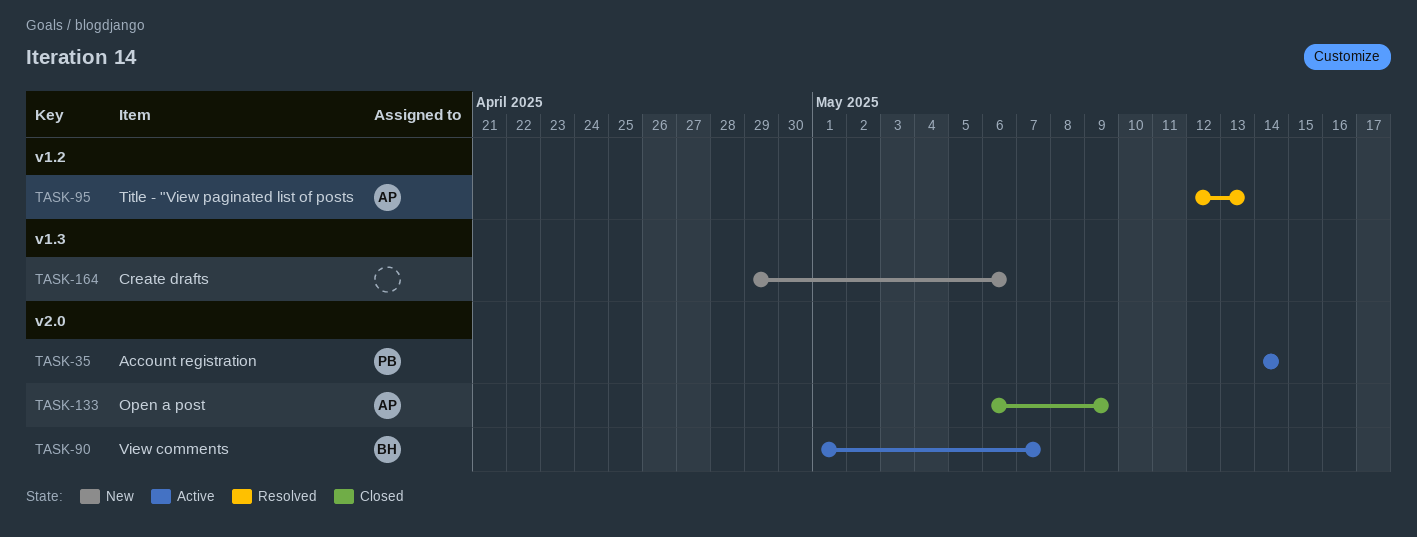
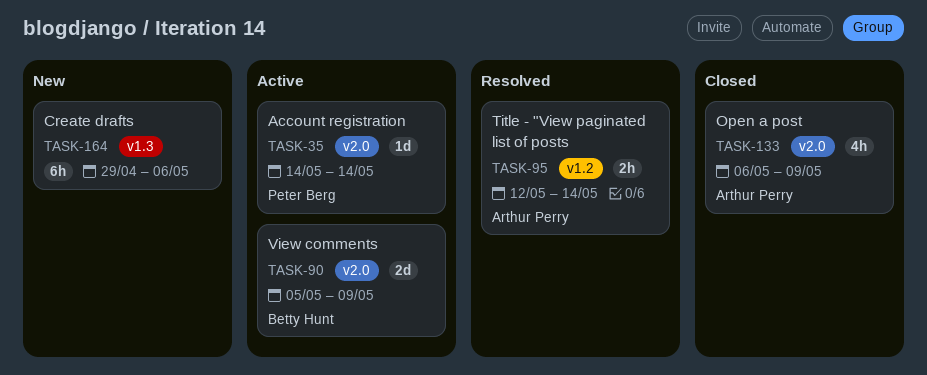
TASK-90, start: May 1 -> May 5
TASK-90, due: May 7 -> May 9
TASK-95, due: May 13 -> May 14

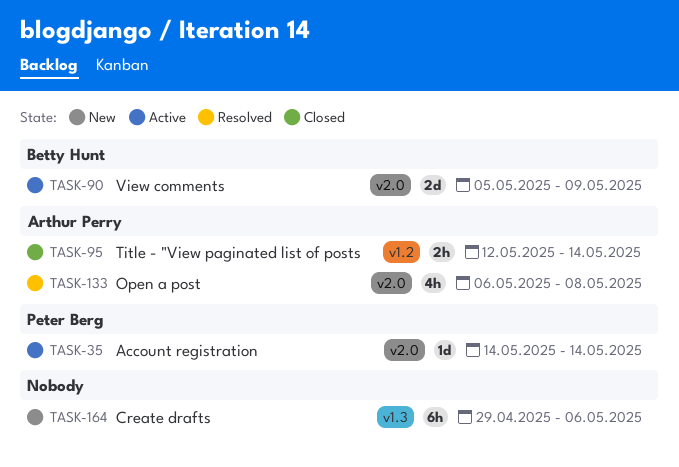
TASK-95, status: Resolved -> Closed
TASK-133, status: Closed -> Resolved
TASK-133, due: May 9 -> May 8

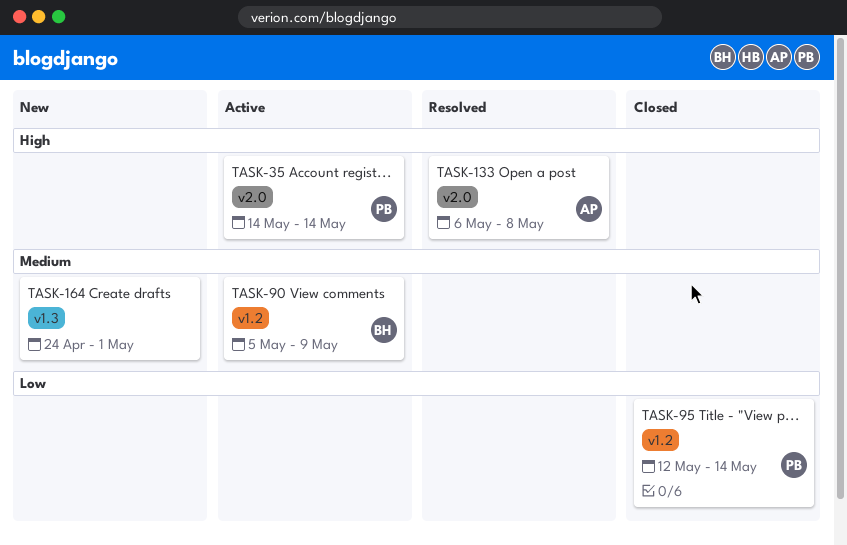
TASK-90, label: v2.0 -> v1.2
TASK-95, owner: Arthur Perry -> Peter Berg
TASK-164, start: Apr 29 -> Apr 24
TASK-164, due: May 6 -> May 1

